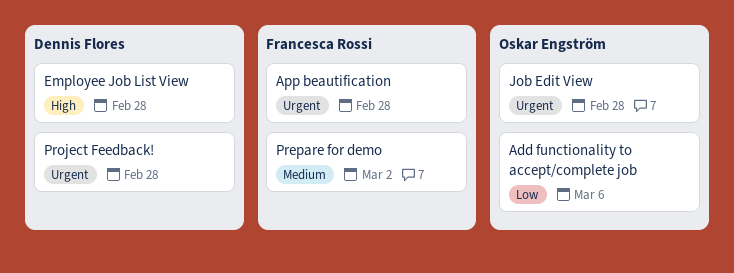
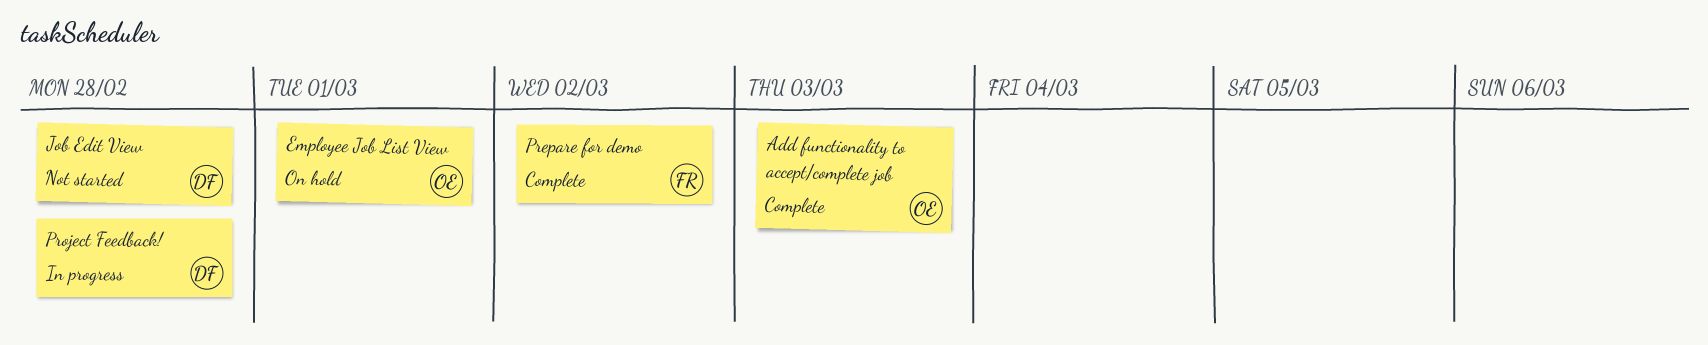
Add functionality to accept/complete job, due: Mar 6 -> Mar 3
App beautification: present -> none
Employee Job List View, owner: Dennis Flores -> Oskar Engström
Employee Job List View, due: Feb 28 -> Mar 1
Job Edit View, owner: Oskar Engström -> Dennis Flores

